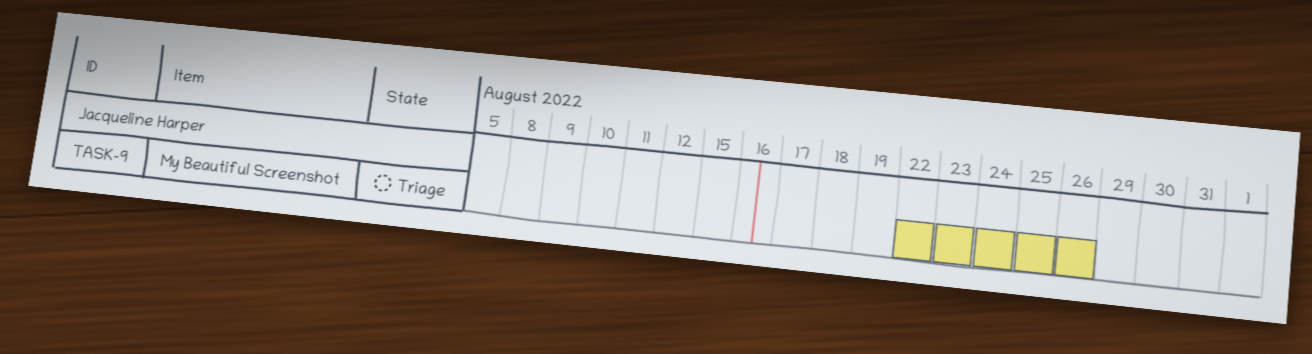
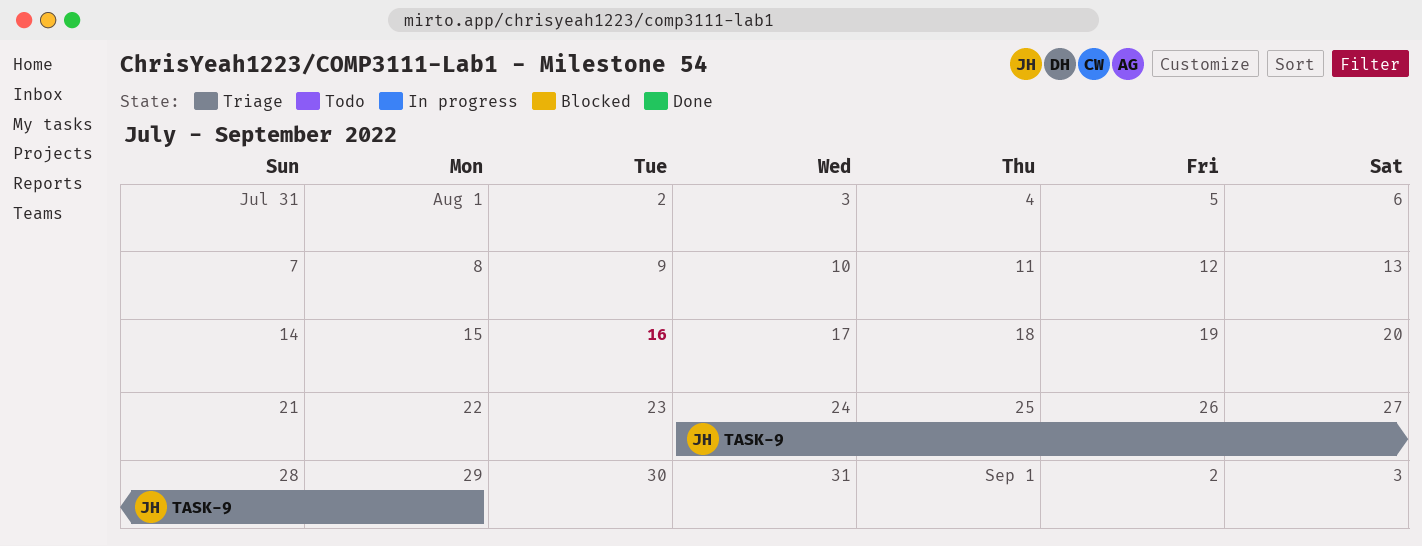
TASK-9, start: Aug 22 -> Aug 24
TASK-9, due: Aug 26 -> Aug 29

